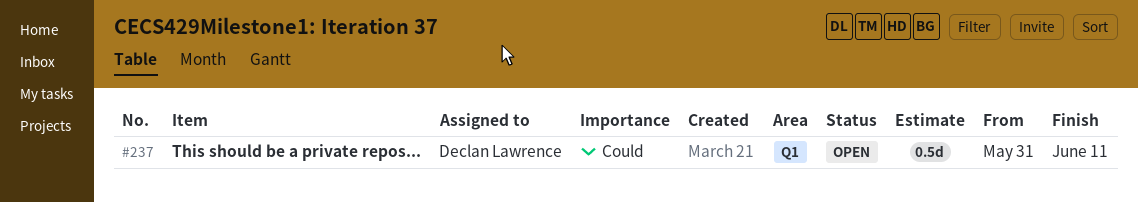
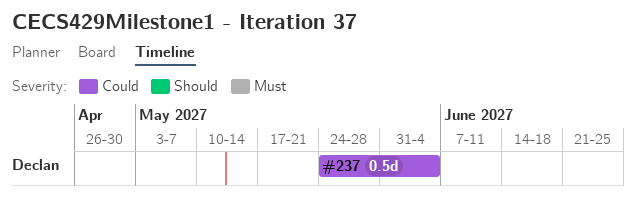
#237, start: May 31 -> May 24
#237, due: Jun 11 -> Jun 4

